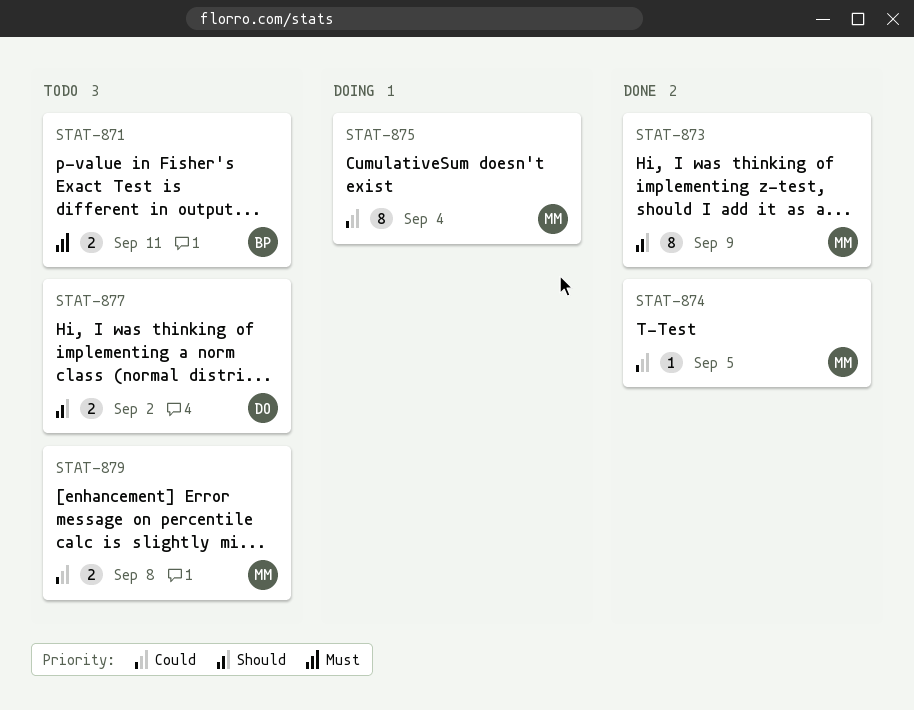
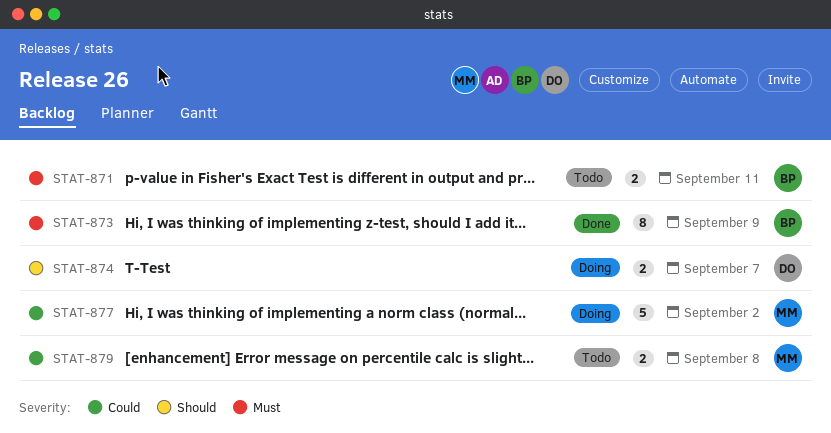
STAT-873, owner: MM -> BP
STAT-873, priority: Should -> Must
STAT-874, status: Done -> Doing
STAT-874, owner: MM -> DO
STAT-874, priority: Could -> Should
STAT-874, estimate: 1 -> 2
STAT-874, due: Sep 5 -> Sep 7
STAT-875: present -> none
STAT-877, status: Todo -> Doing
STAT-877, owner: DO -> MM
STAT-877, priority: Should -> Could
STAT-877, estimate: 2 -> 5

